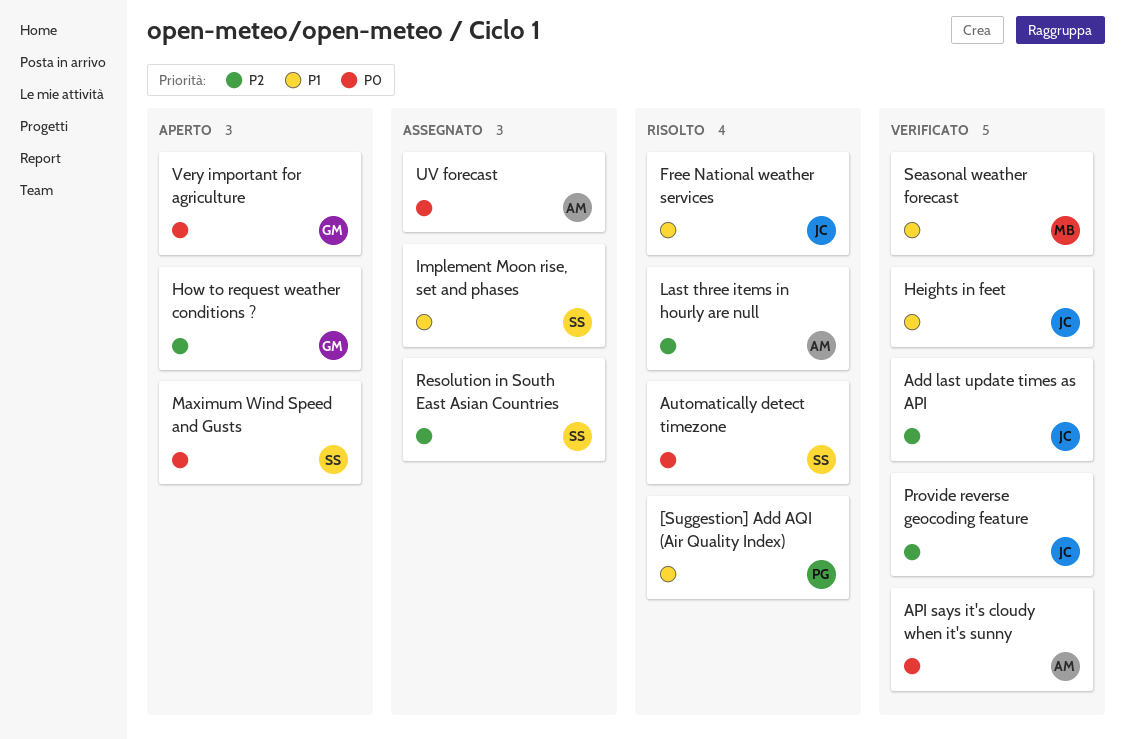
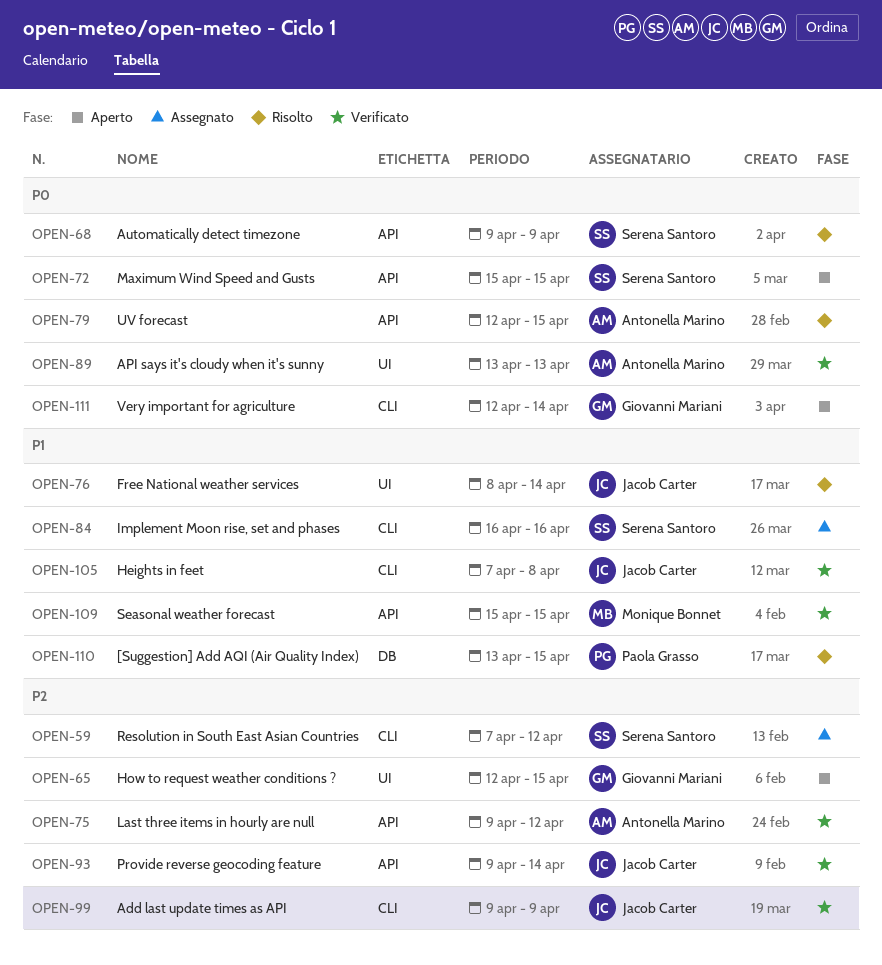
Last three items in hourly are null, status: Risolto -> Verificato
UV forecast, status: Assegnato -> Risolto

